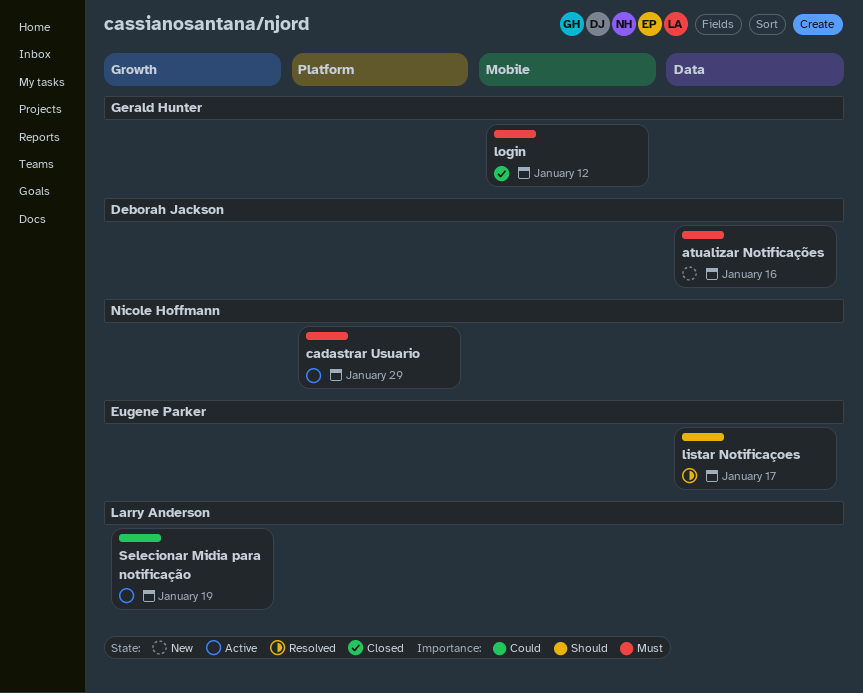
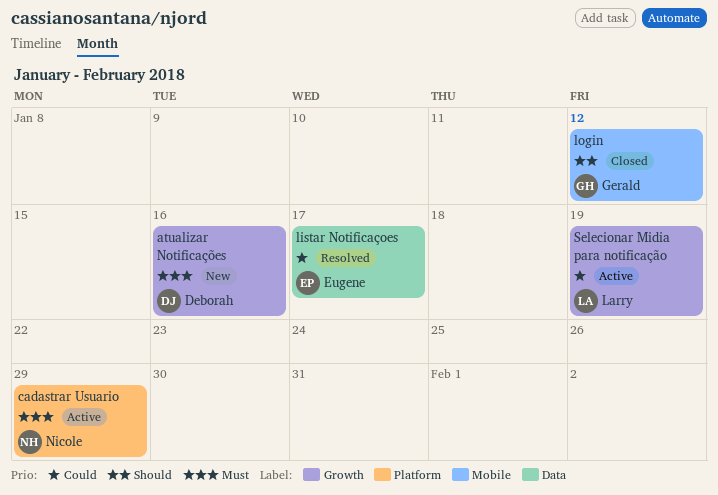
atualizar Notificações, label: Data -> Growth
listar Notificaçoes, priority: Should -> Could
login, priority: Must -> Should

